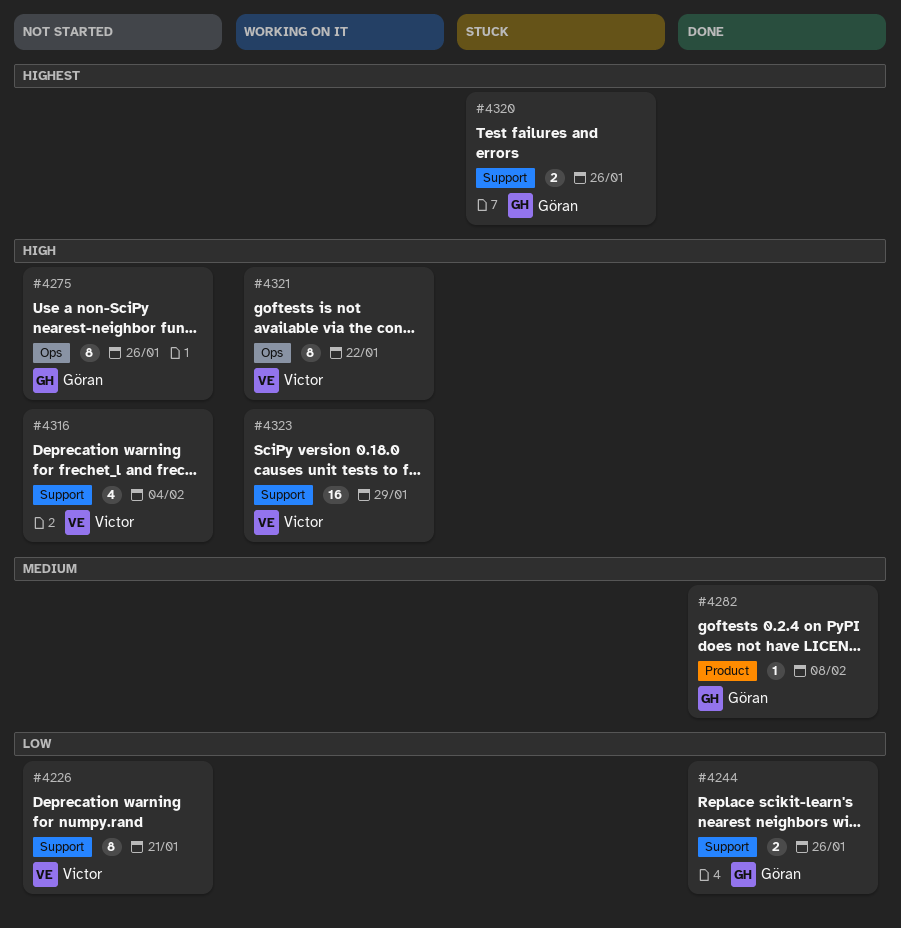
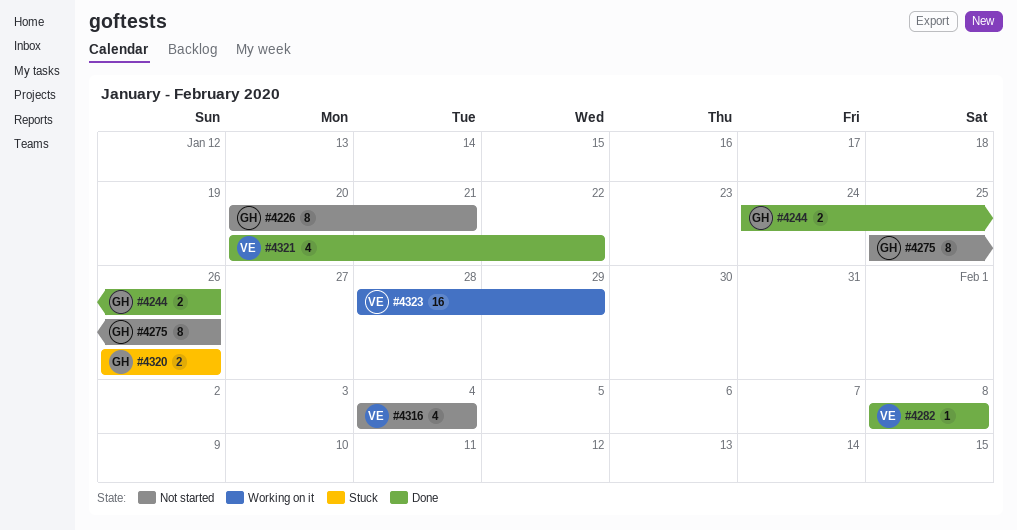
#4226, owner: Victor -> Göran
#4282, owner: Göran -> Victor
#4321, status: Working on it -> Done
#4321, estimate: 8 -> 4

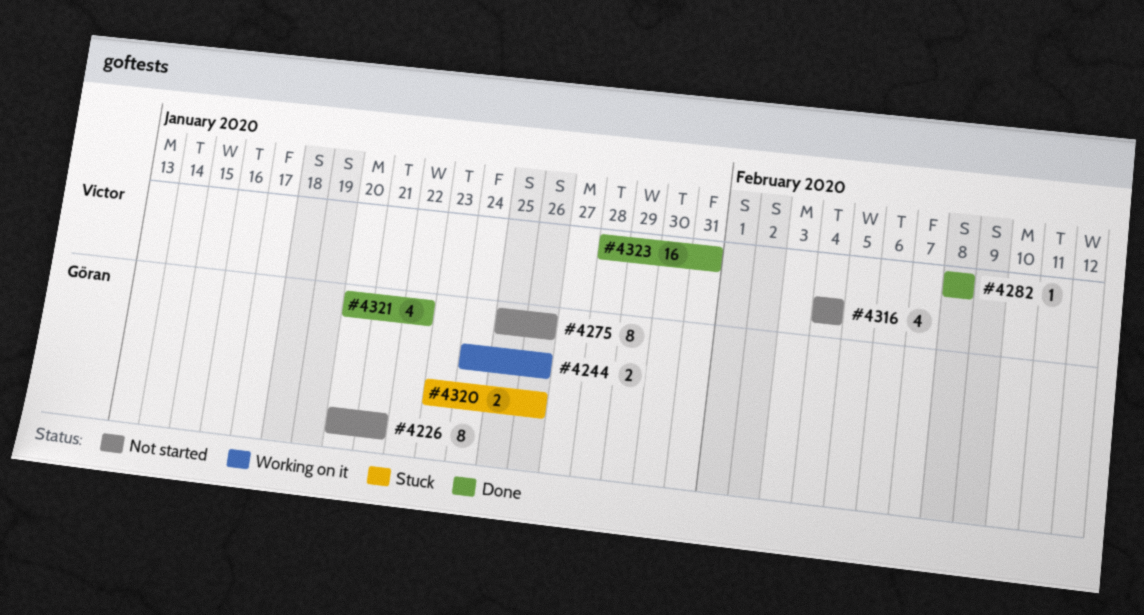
#4244, status: Done -> Working on it
#4320, start: Jan 26 -> Jan 23
#4321, owner: Victor -> Göran
#4323, status: Working on it -> Done
#4323, due: Jan 29 -> Jan 31

